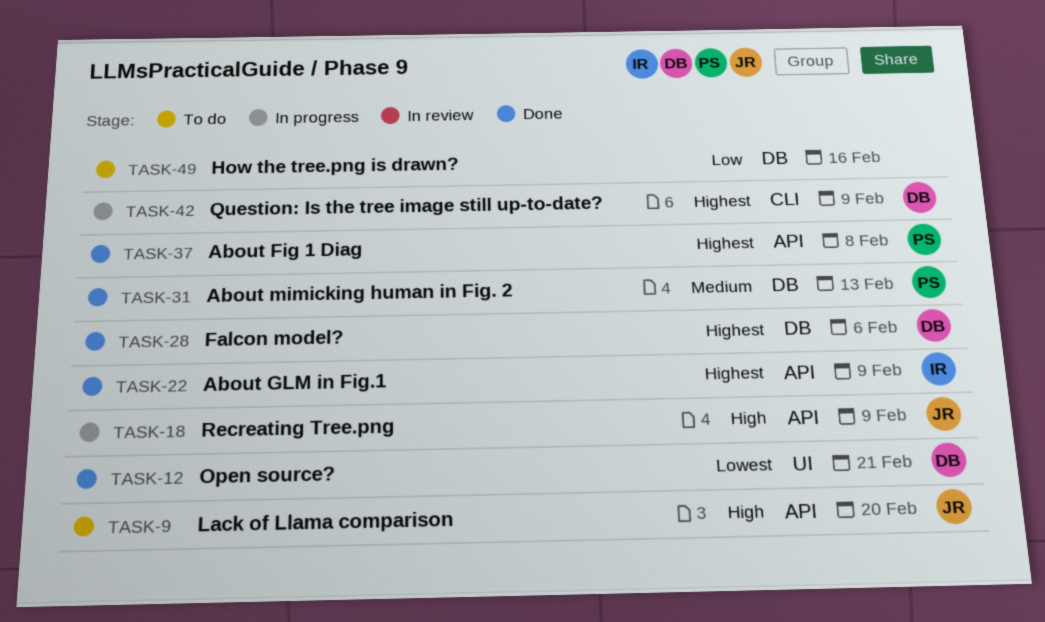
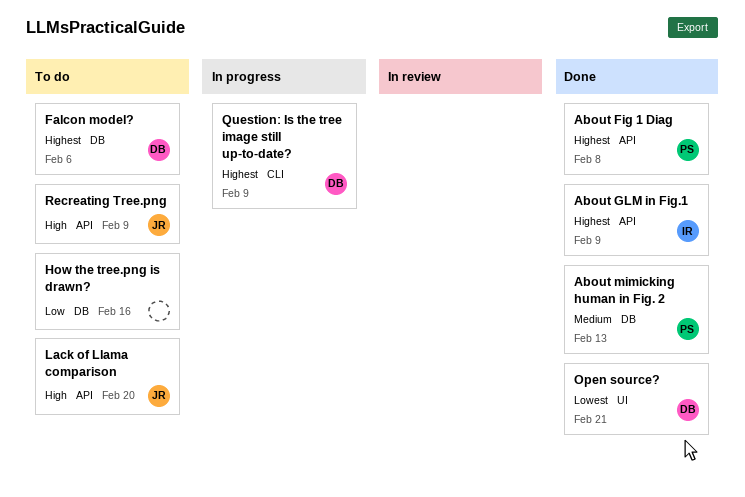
Falcon model?, status: Done -> To do
Recreating Tree.png, status: In progress -> To do

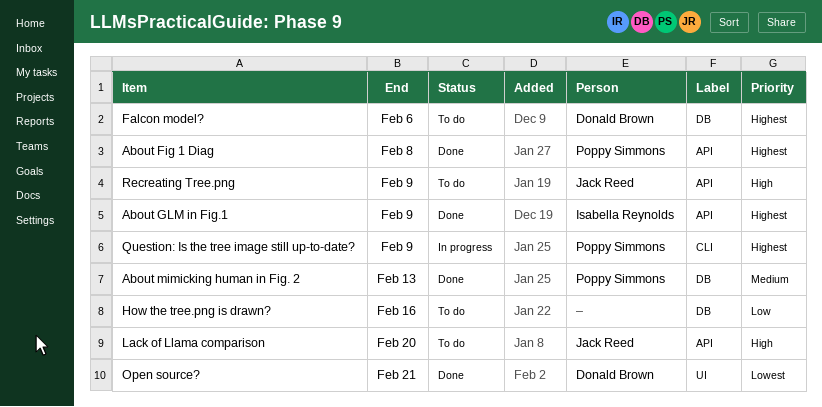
Question: Is the tree image still up-to-date?, owner: Donald Brown -> Poppy Simmons

